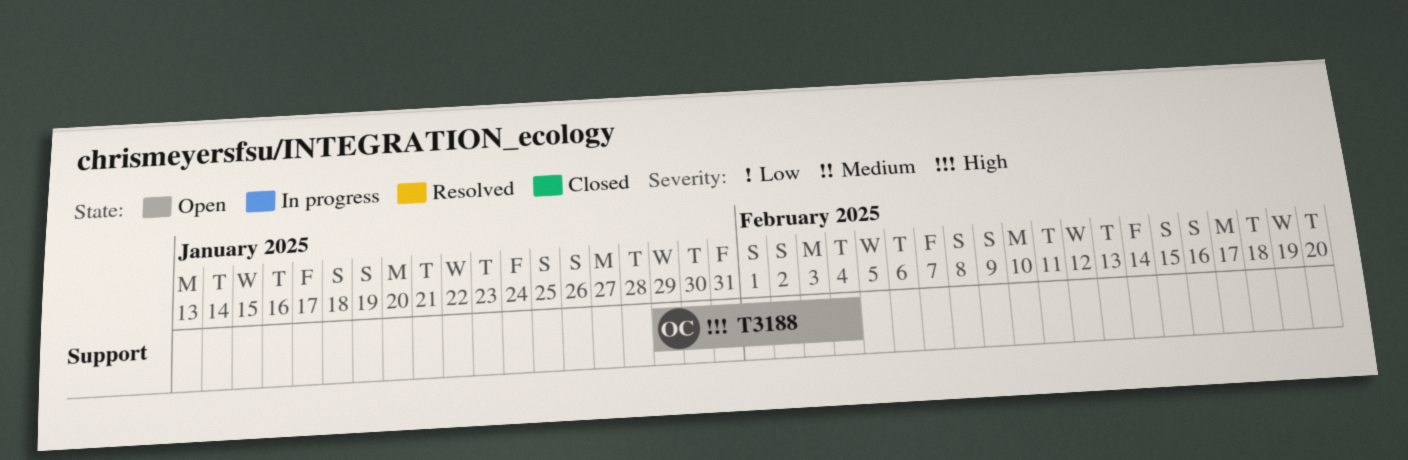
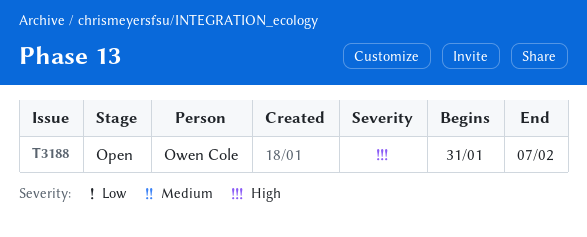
T3188, start: Jan 29 -> Jan 31
T3188, due: Feb 4 -> Feb 7

